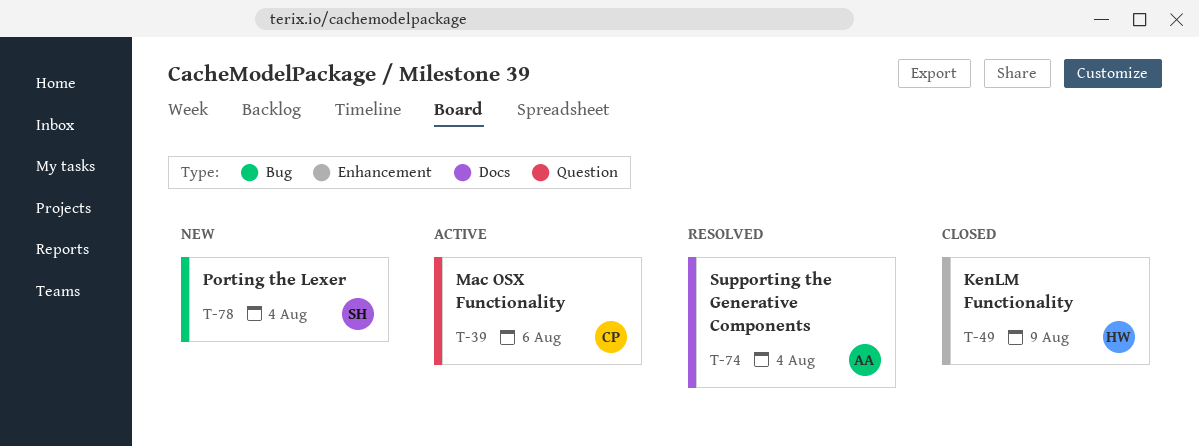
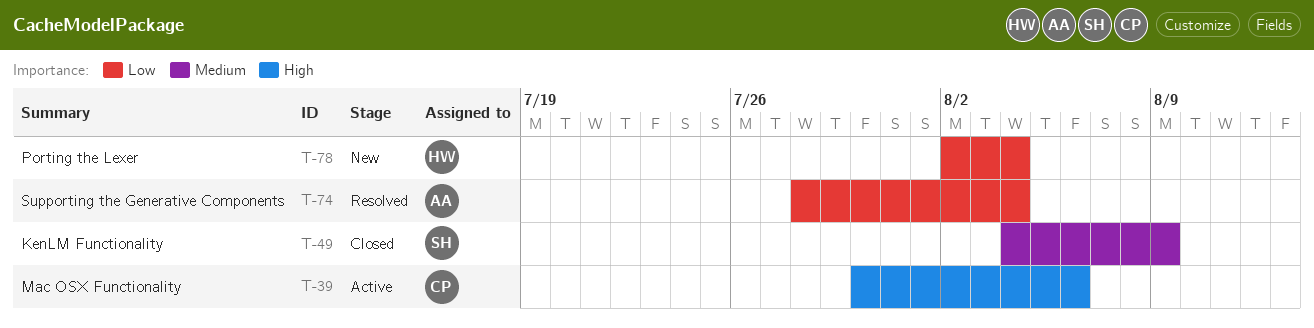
T-49, owner: HW -> SH
T-78, owner: SH -> HW

